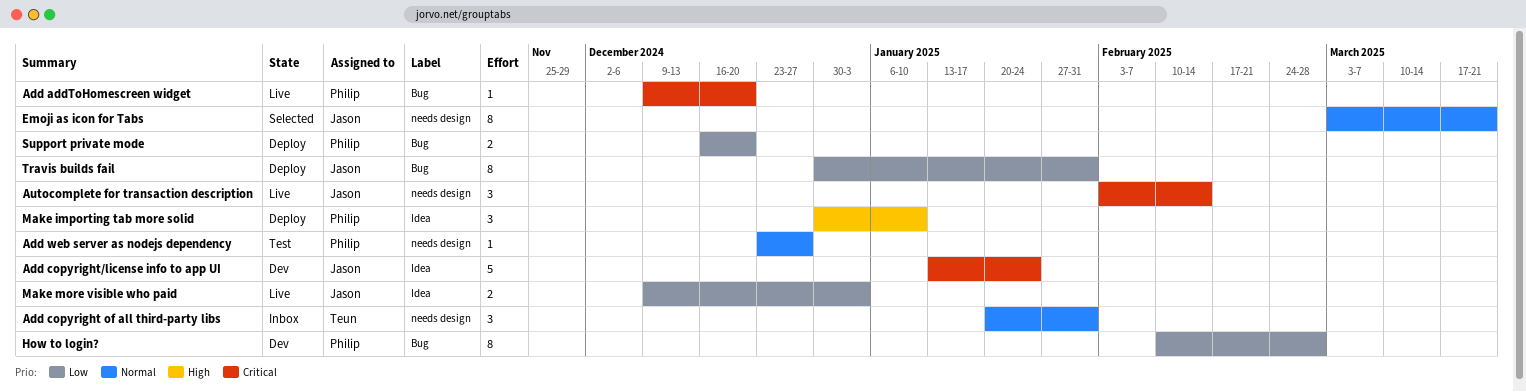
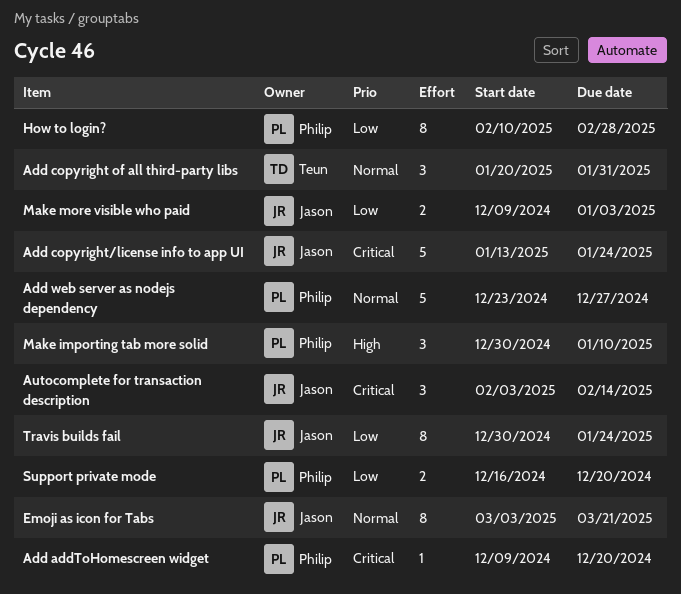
Add web server as nodejs dependency, estimate: 1 -> 5
Travis builds fail, due: Jan 31 -> Jan 24

